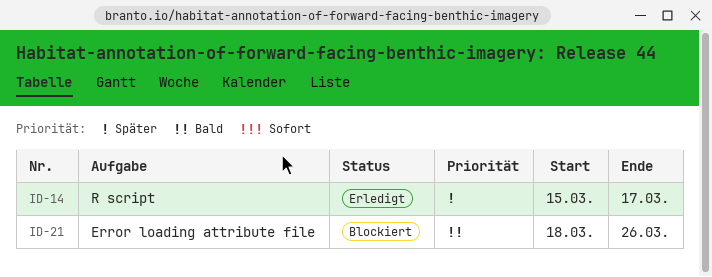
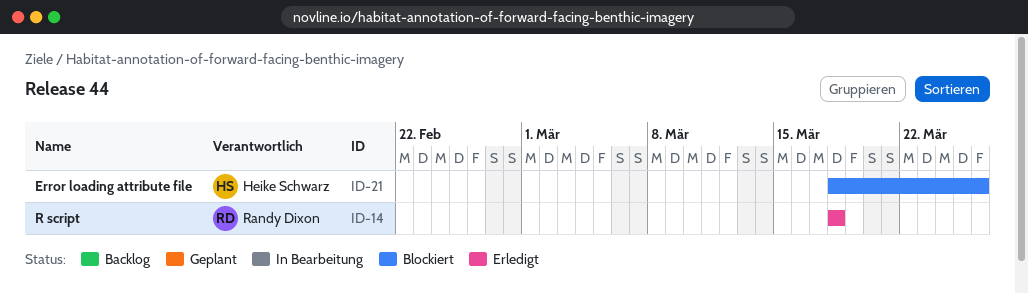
ID-14, start: Mar 15 -> Mar 18
ID-14, due: Mar 17 -> Mar 18

